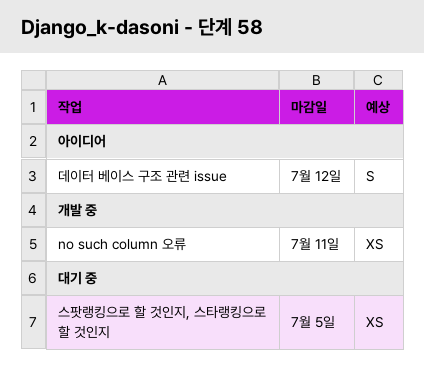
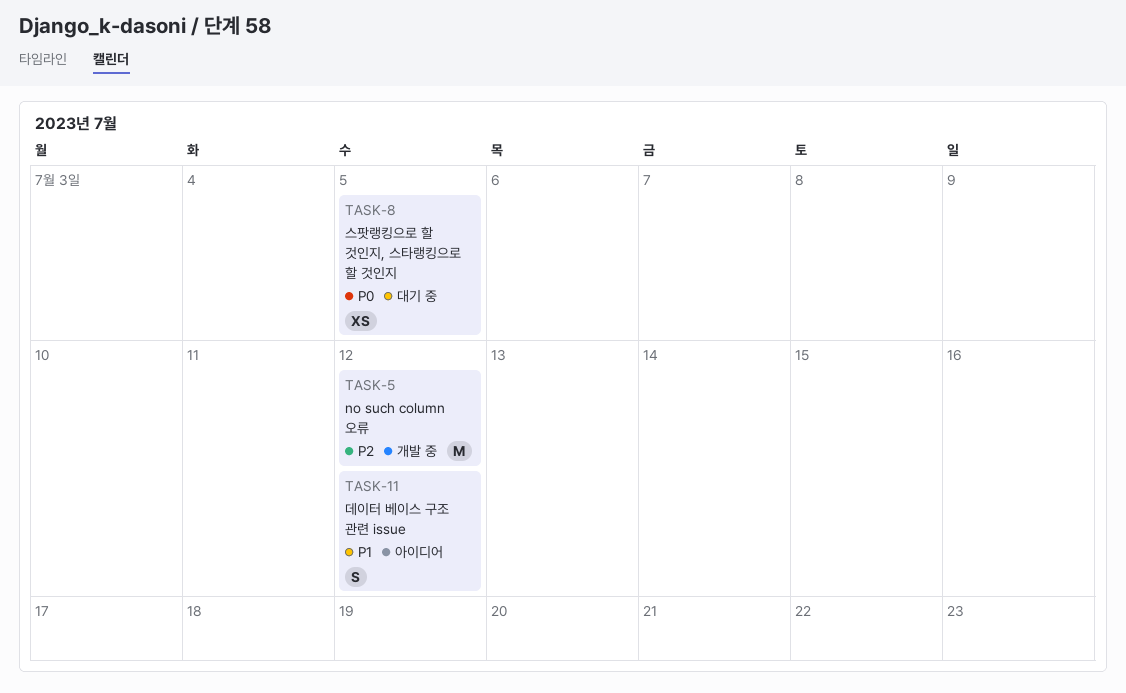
no such column 오류, estimate: XS -> M
no such column 오류, due: Jul 11 -> Jul 12

